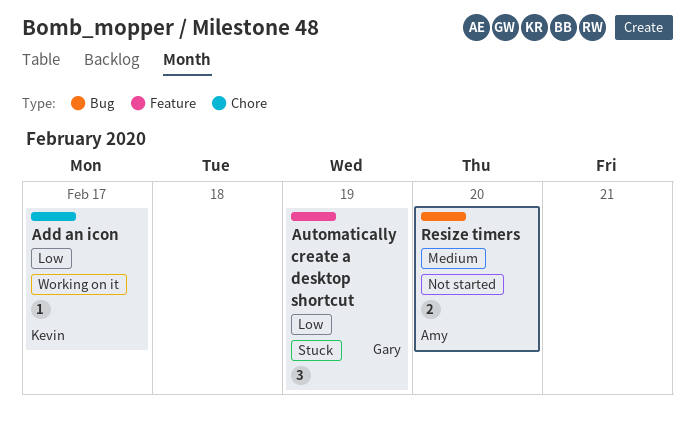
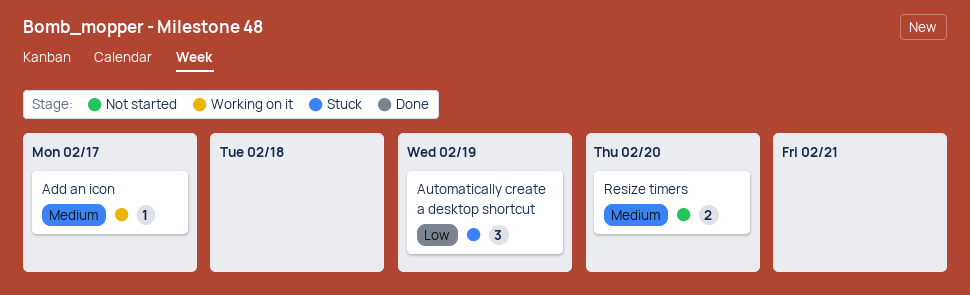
Add an icon, priority: Low -> Medium

